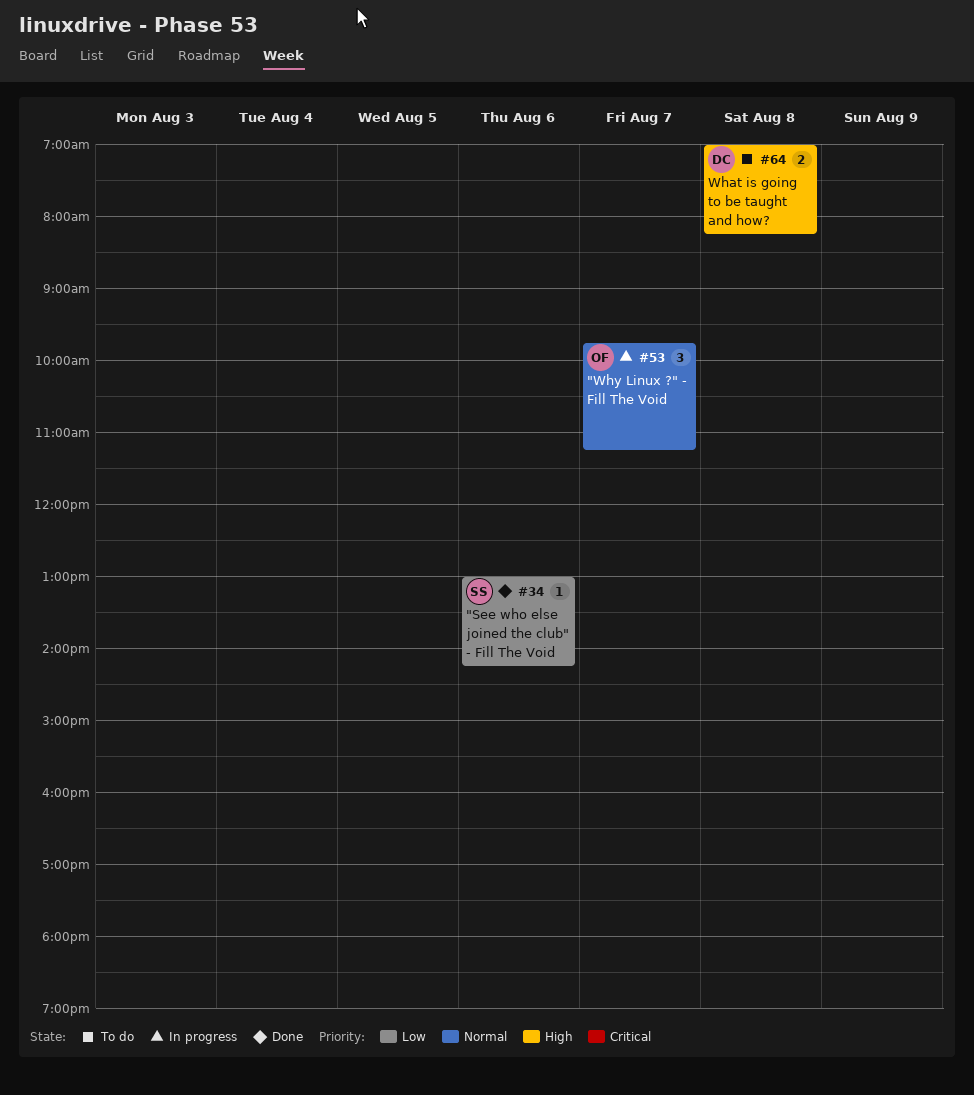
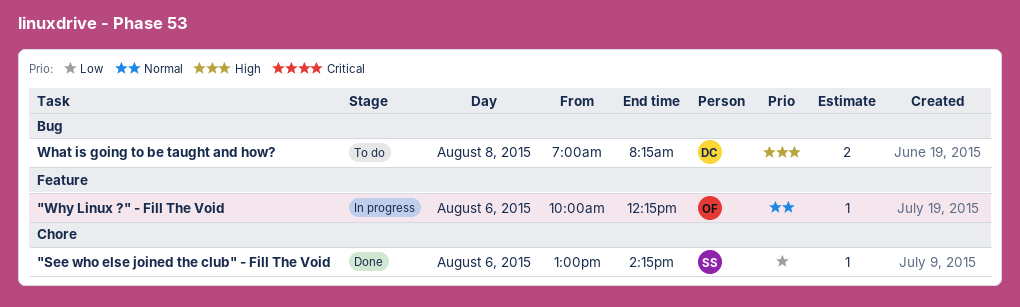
"Why Linux ?" - Fill The Void, estimate: 3 -> 1
"Why Linux ?" - Fill The Void, day: Aug 7 -> Aug 6
"Why Linux ?" - Fill The Void, begins: 09:45 -> 10:00
"Why Linux ?" - Fill The Void, ends: 11:15 -> 12:15

